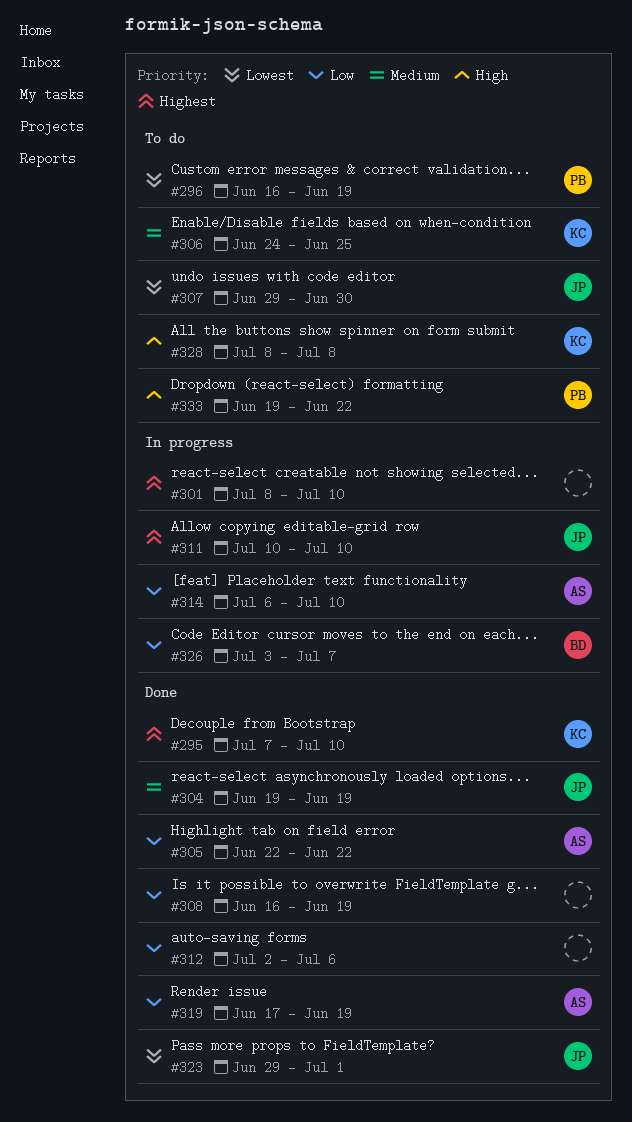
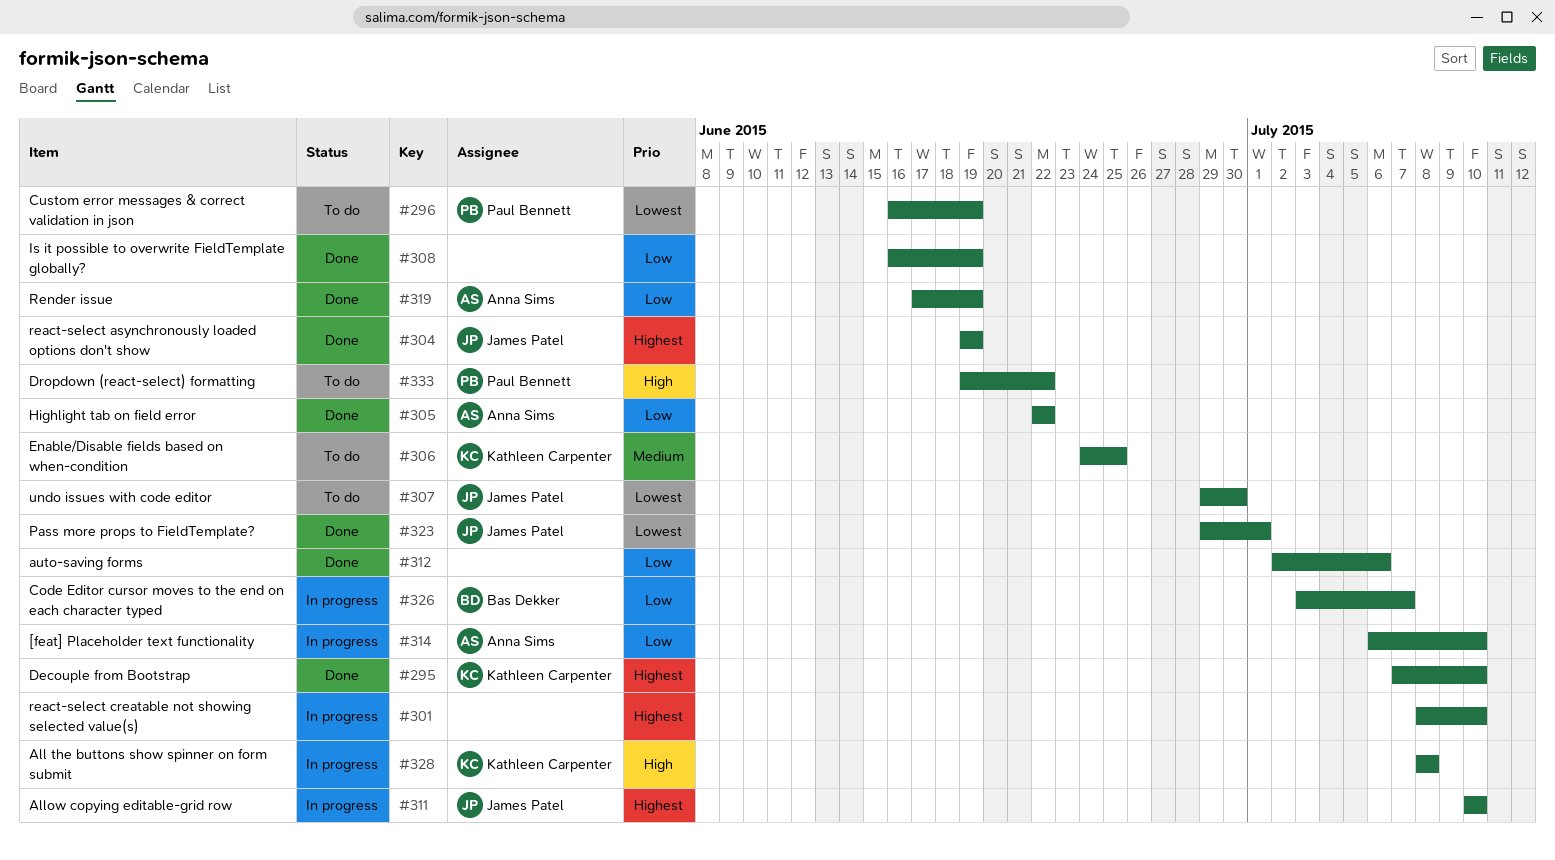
#304, priority: Medium -> Highest
#328, status: To do -> In progress

